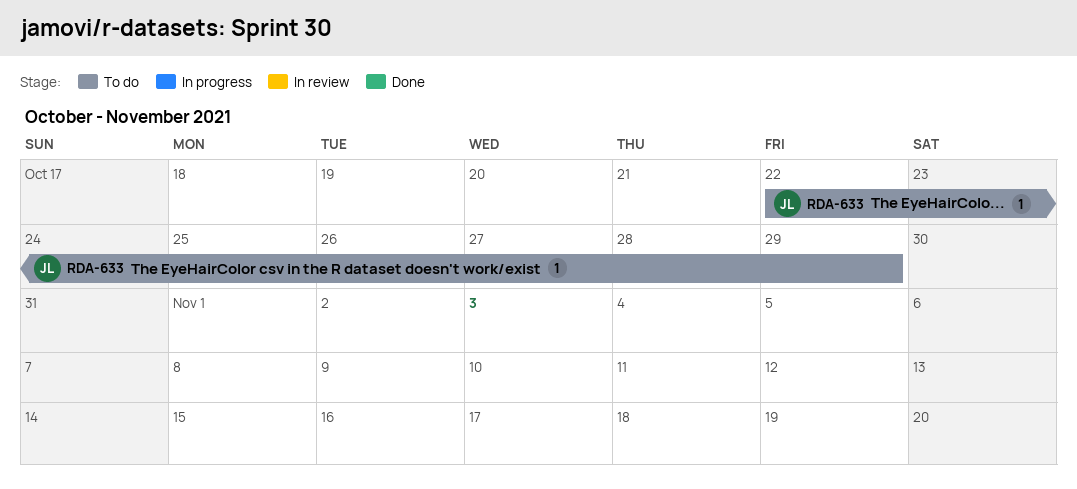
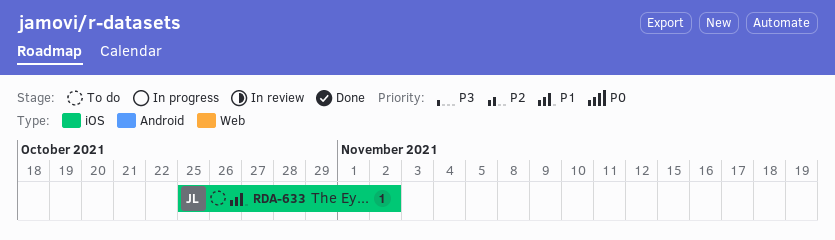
RDA-633, start: Oct 22 -> Oct 25
RDA-633, due: Oct 29 -> Nov 2

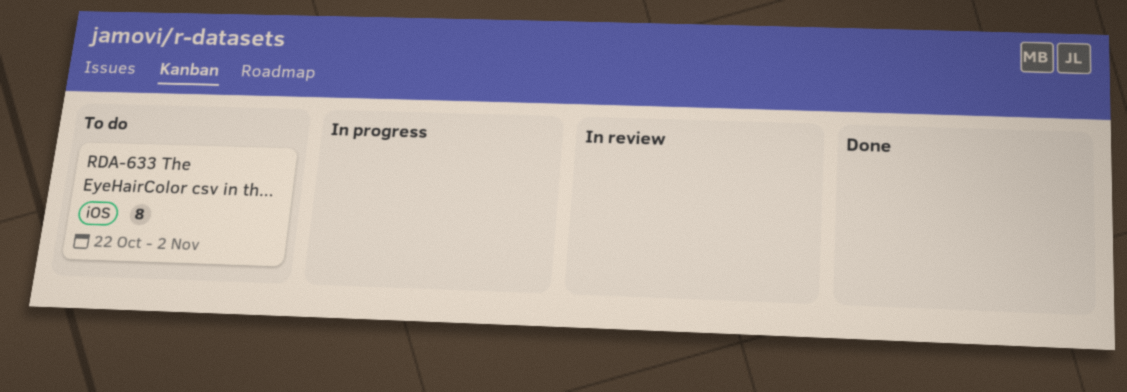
RDA-633, estimate: 1 -> 8
RDA-633, start: Oct 25 -> Oct 22

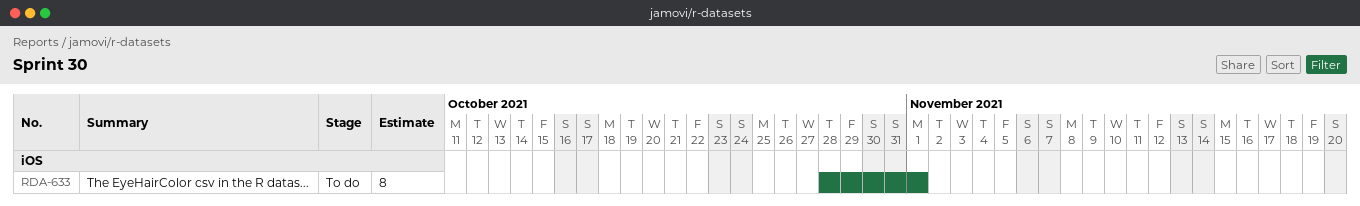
RDA-633, start: Oct 22 -> Oct 28
RDA-633, due: Nov 2 -> Nov 1

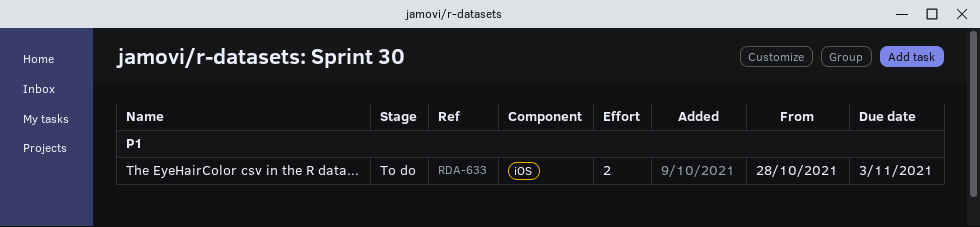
RDA-633, estimate: 8 -> 2
RDA-633, due: Nov 1 -> Nov 3

